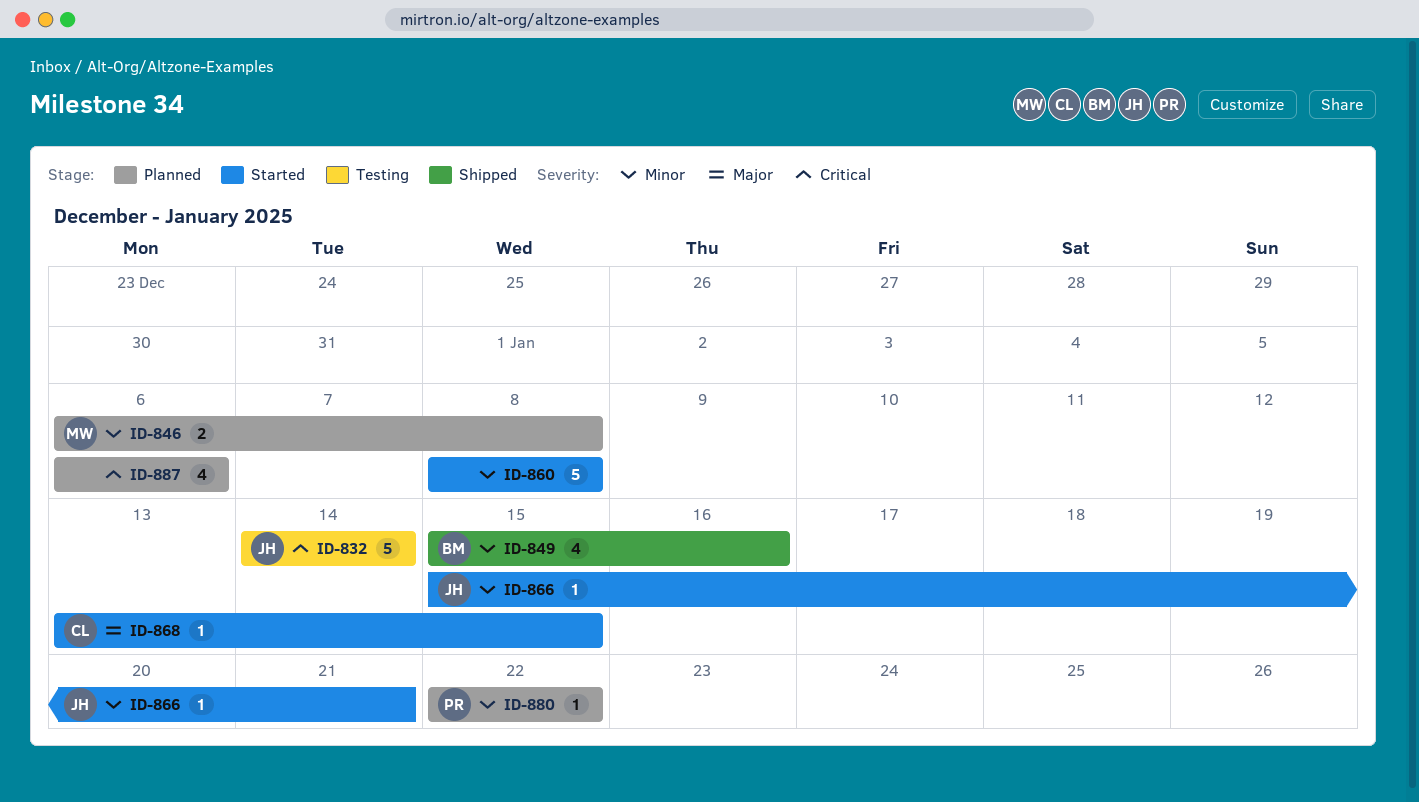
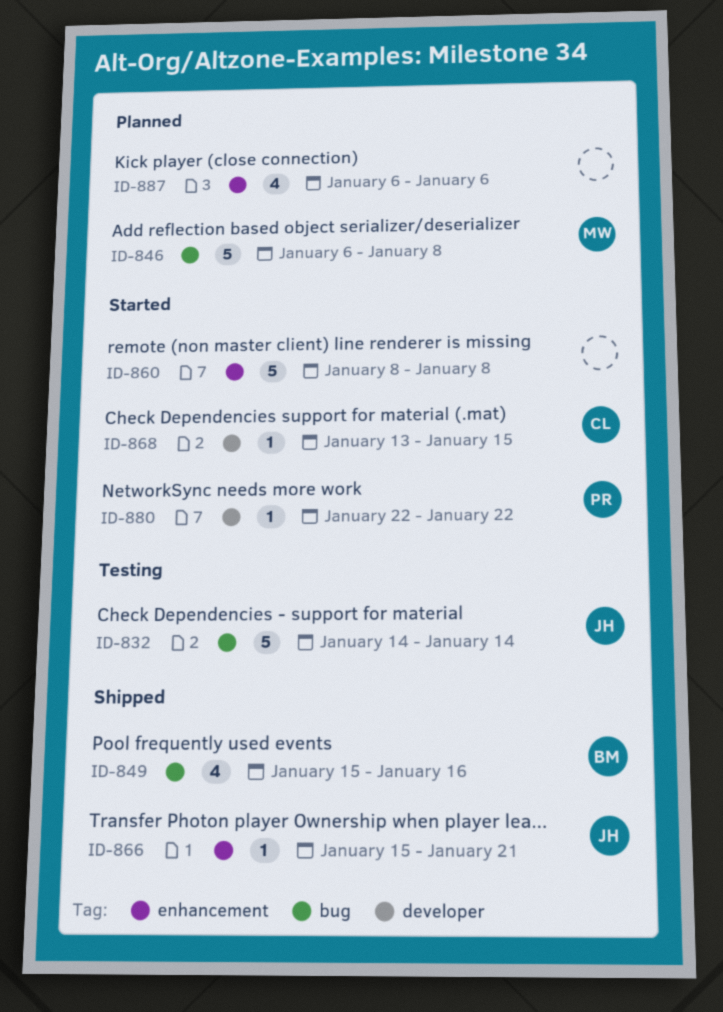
ID-846, estimate: 2 -> 5
ID-866, status: Started -> Shipped
ID-880, status: Planned -> Started

